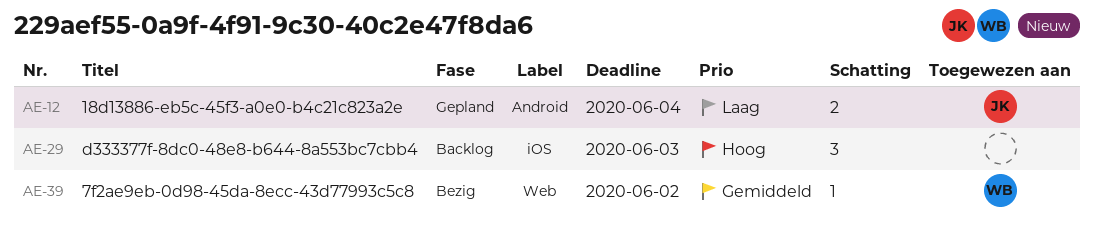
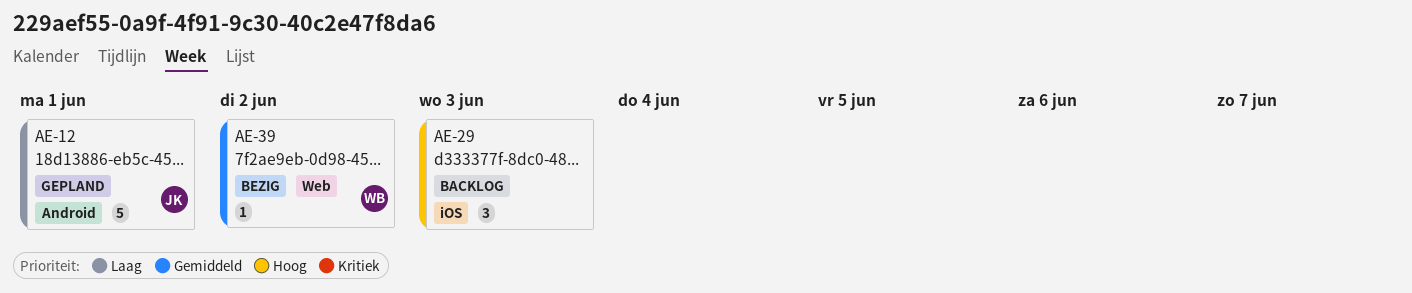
AE-12, estimate: 2 -> 5
AE-12, due: Jun 4 -> Jun 1

